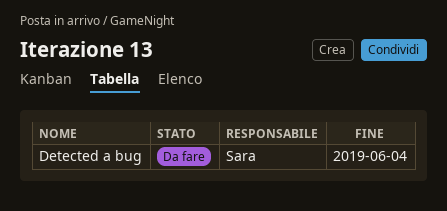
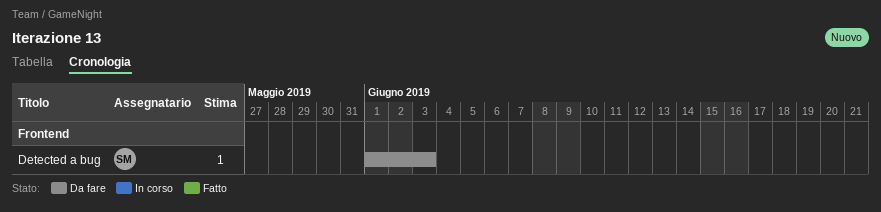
Detected a bug, due: Jun 4 -> Jun 3

